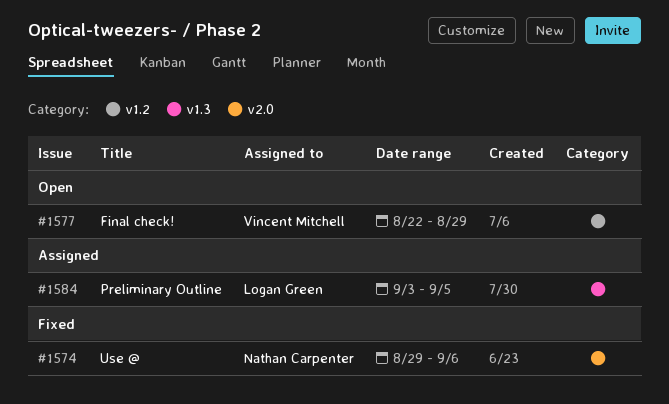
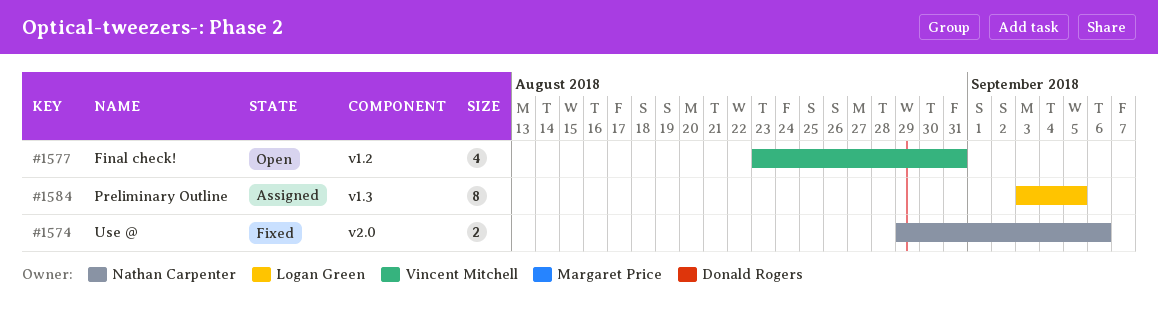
#1577, start: Aug 22 -> Aug 23
#1577, due: Aug 29 -> Aug 31

